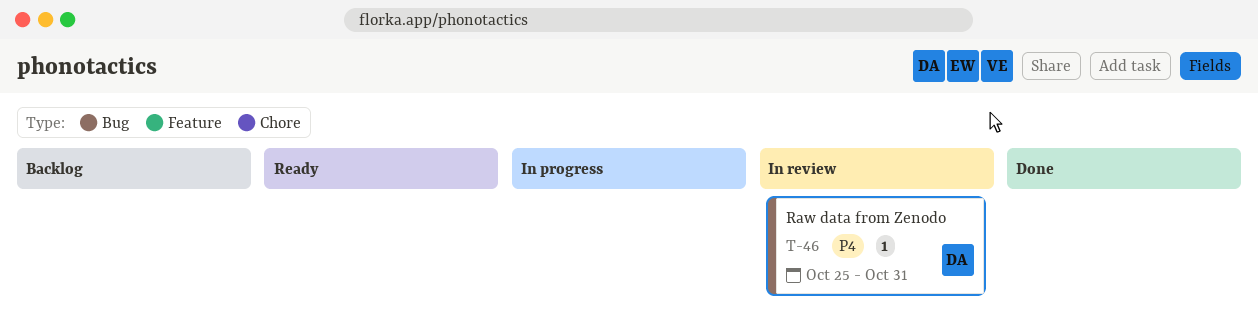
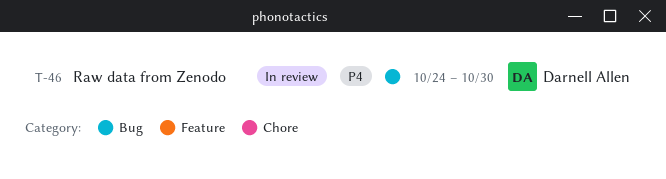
T-46, start: Oct 25 -> Oct 24
T-46, due: Oct 31 -> Oct 30

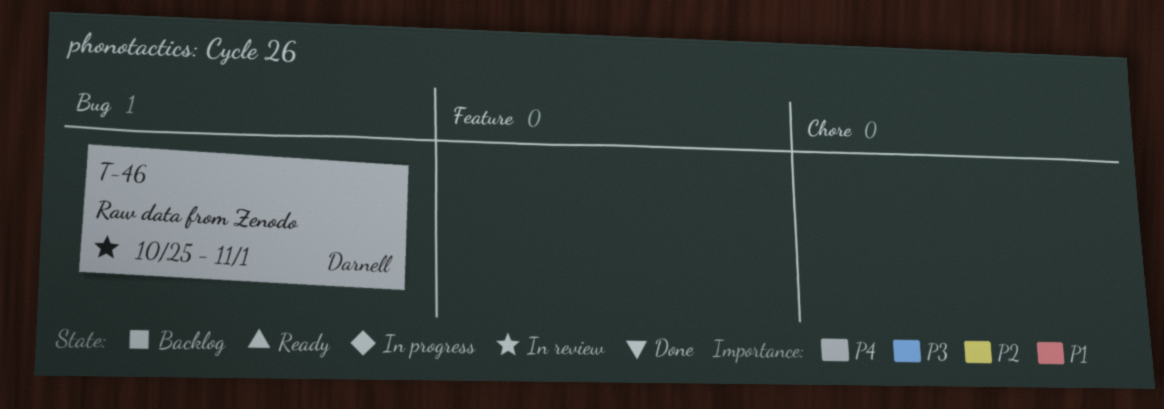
T-46, start: Oct 24 -> Oct 25
T-46, due: Oct 30 -> Nov 1

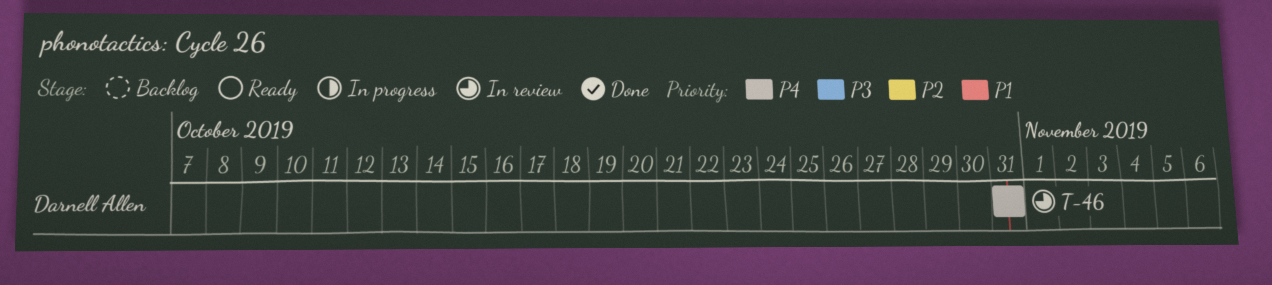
T-46, start: Oct 25 -> Oct 31
T-46, due: Nov 1 -> Oct 31

